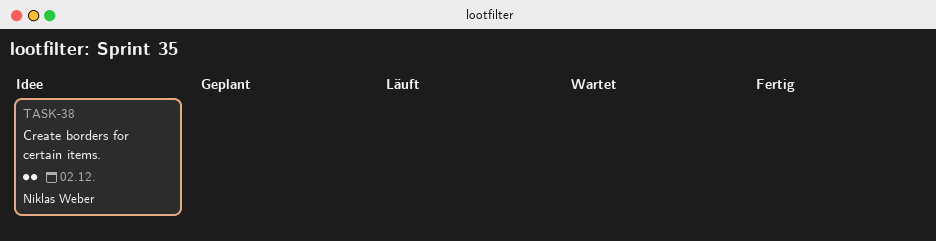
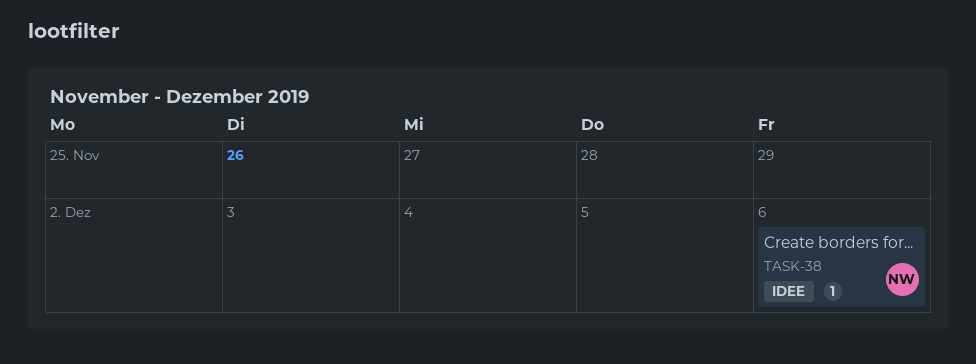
TASK-38, estimate: 2 -> 1
TASK-38, due: Dec 2 -> Dec 6

